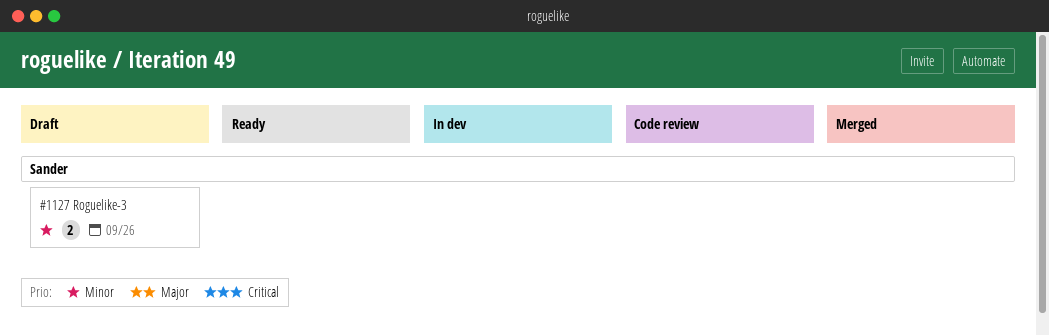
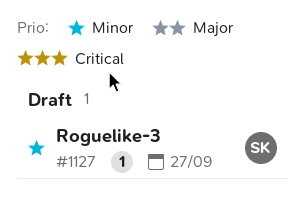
#1127, estimate: 2 -> 1
#1127, due: Sep 26 -> Sep 27

